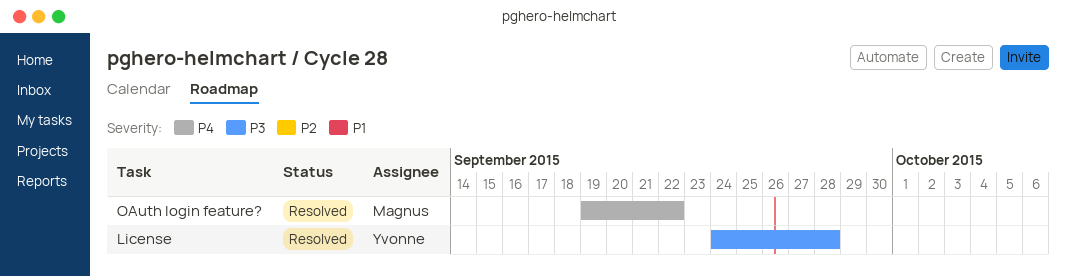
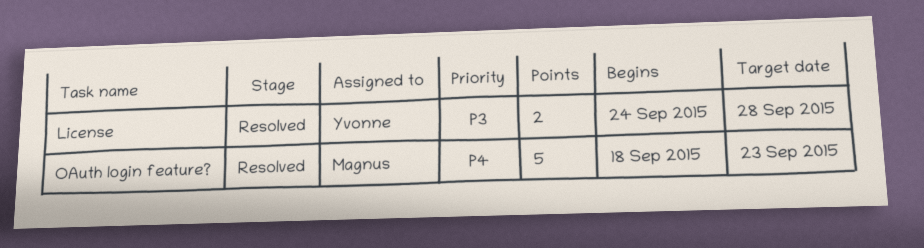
OAuth login feature?, start: Sep 19 -> Sep 18
OAuth login feature?, due: Sep 22 -> Sep 23

